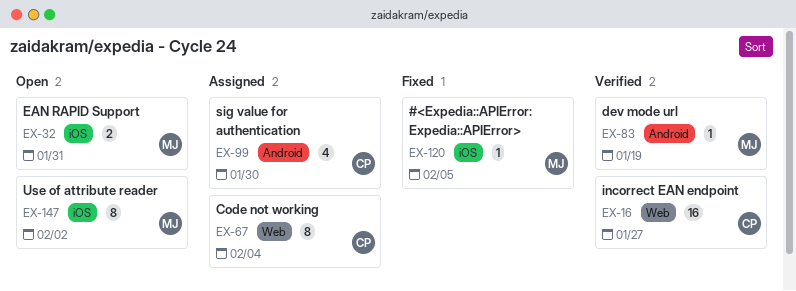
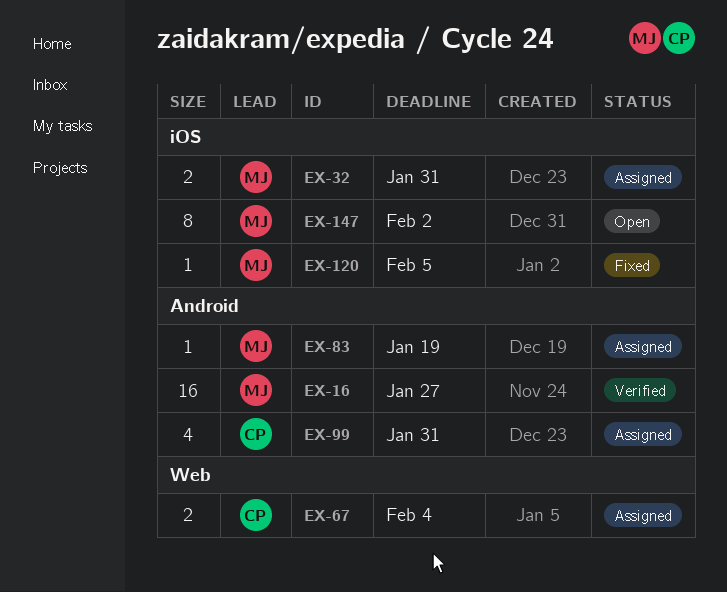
EX-16, owner: CP -> MJ
EX-16, label: Web -> Android
EX-32, status: Open -> Assigned
EX-67, estimate: 8 -> 2
EX-83, status: Verified -> Assigned
EX-99, due: Jan 30 -> Jan 31

